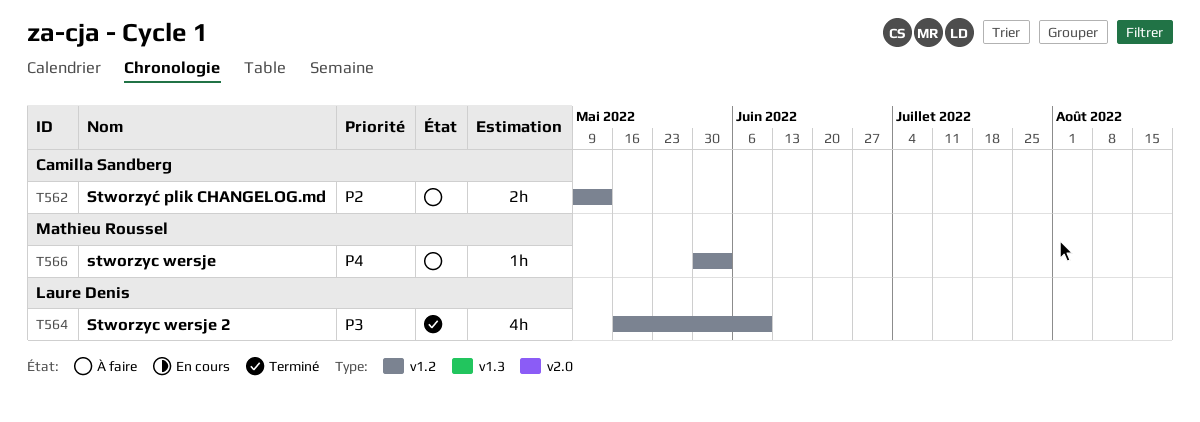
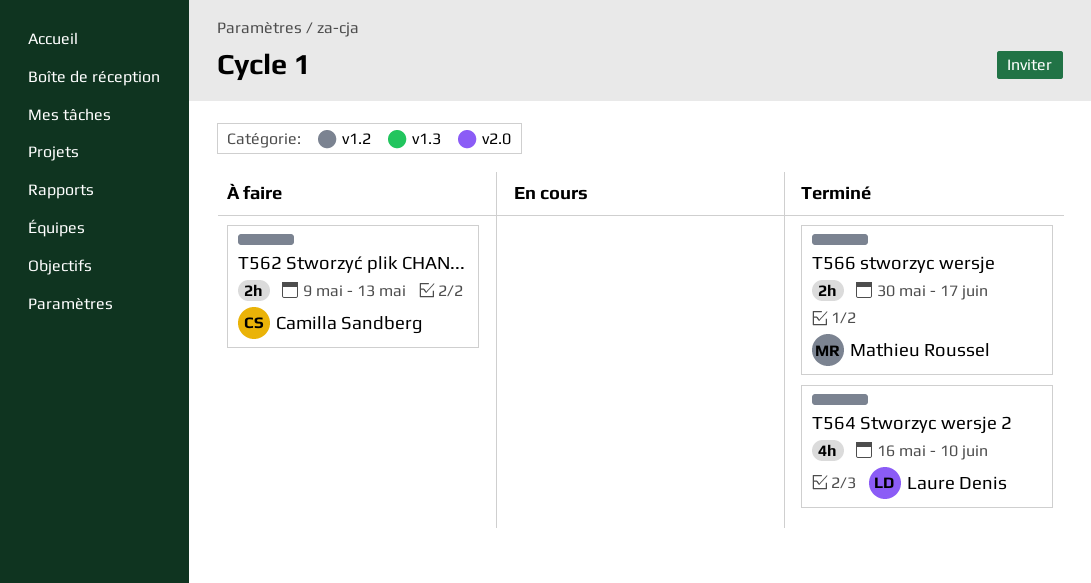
T566, status: À faire -> Terminé
T566, estimate: 1h -> 2h
T566, due: Jun 3 -> Jun 17

